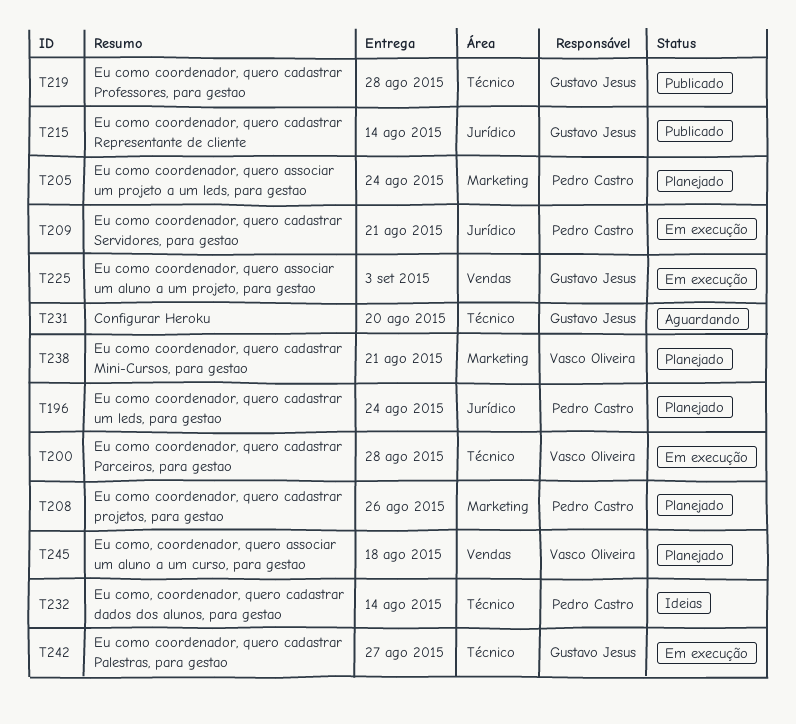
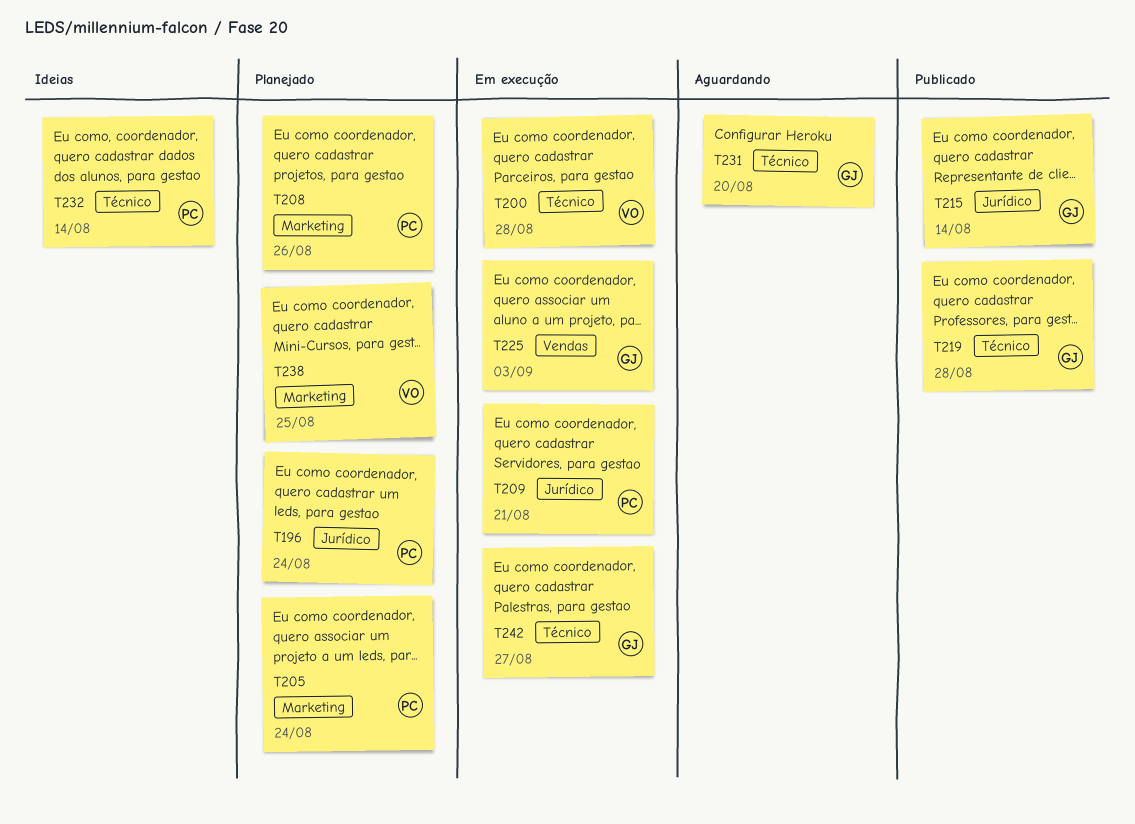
T238, due: Aug 21 -> Aug 25
T245: present -> none

